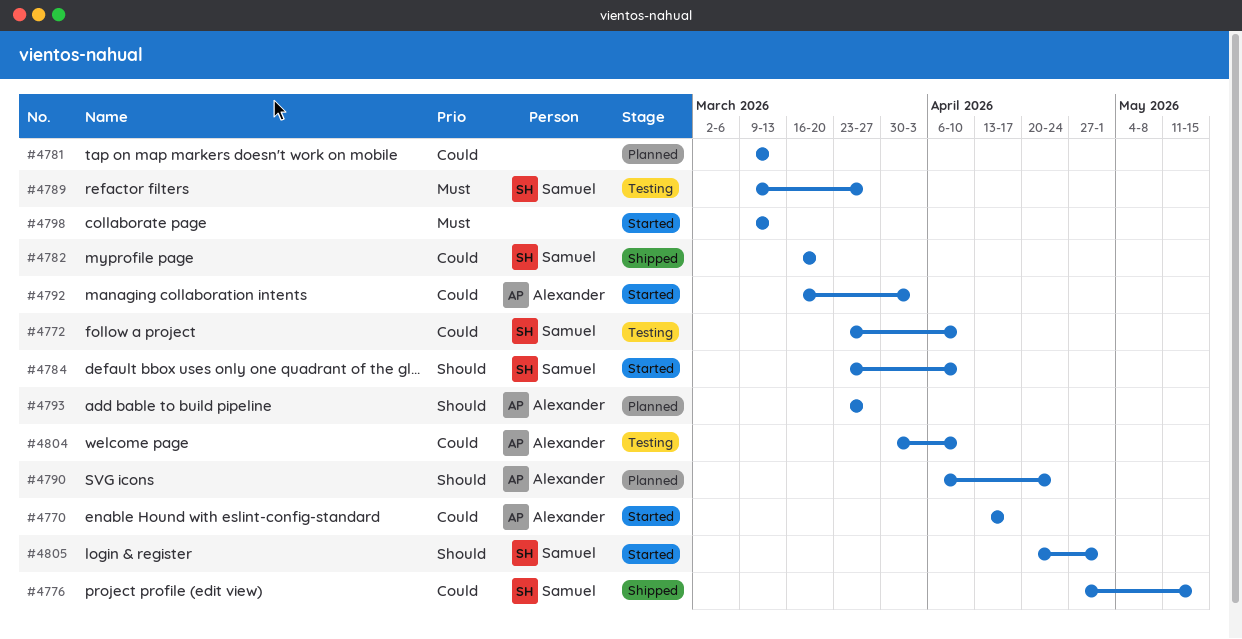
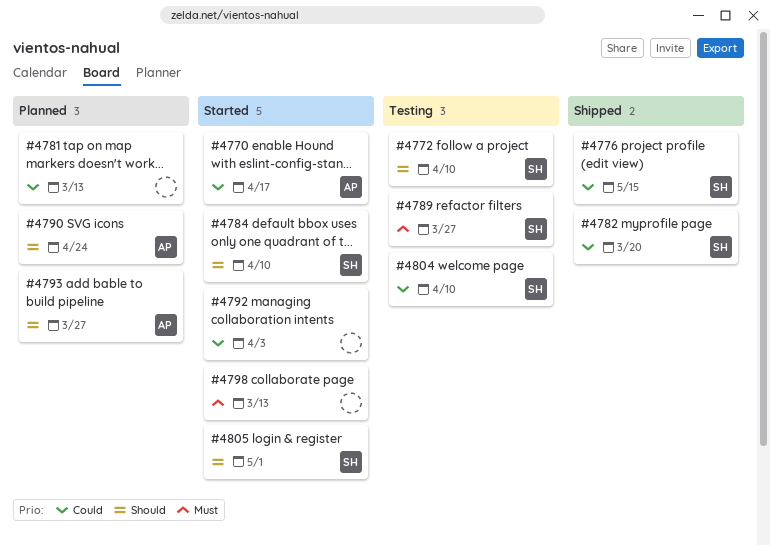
#4772, priority: Could -> Should
#4792, owner: Alexander -> none
#4804, owner: Alexander -> Samuel

